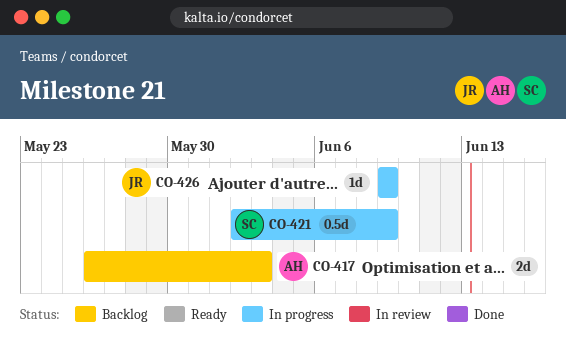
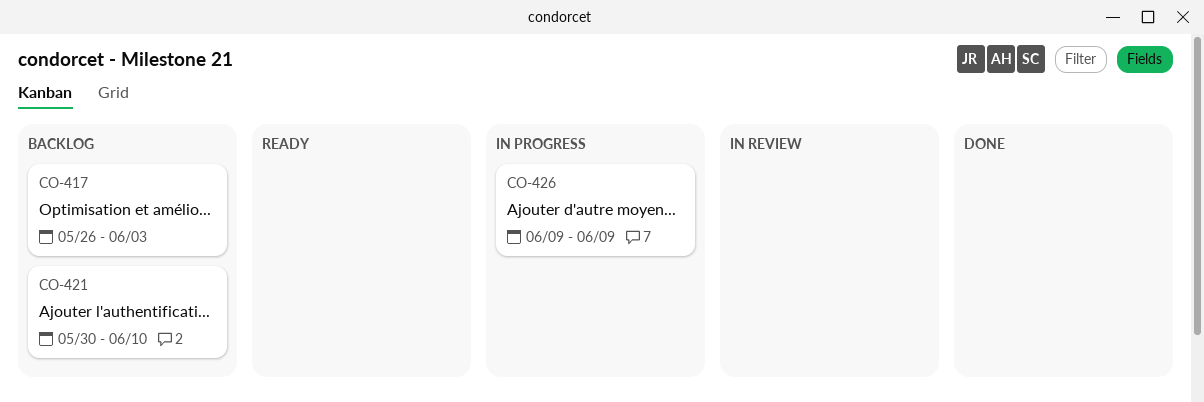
CO-421, status: In progress -> Backlog
CO-421, start: Jun 2 -> May 30
CO-421, due: Jun 9 -> Jun 10

